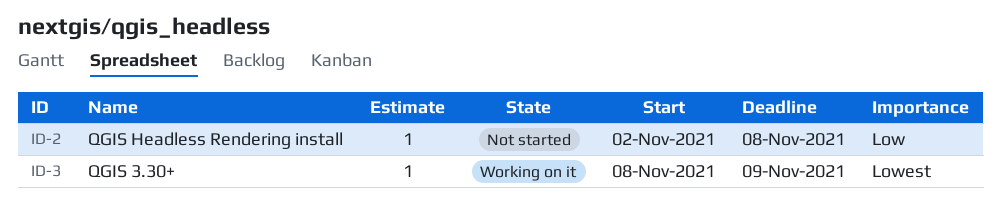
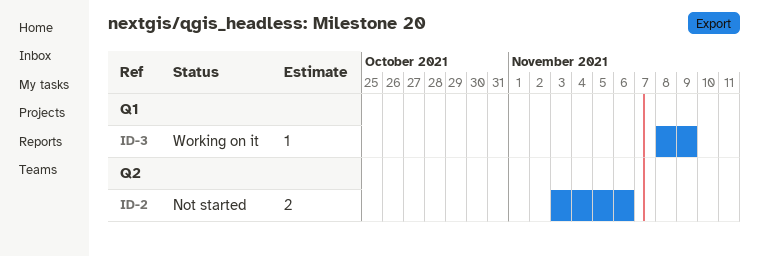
ID-2, estimate: 1 -> 2
ID-2, start: Nov 2 -> Nov 3
ID-2, due: Nov 8 -> Nov 6

